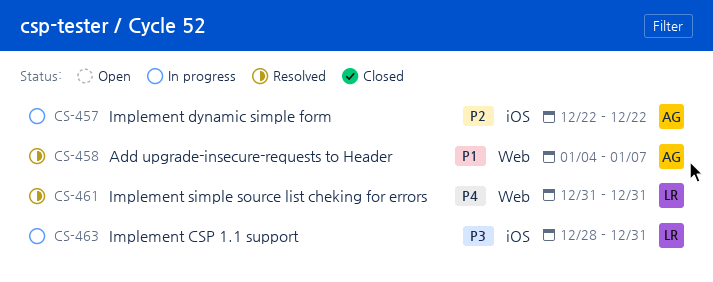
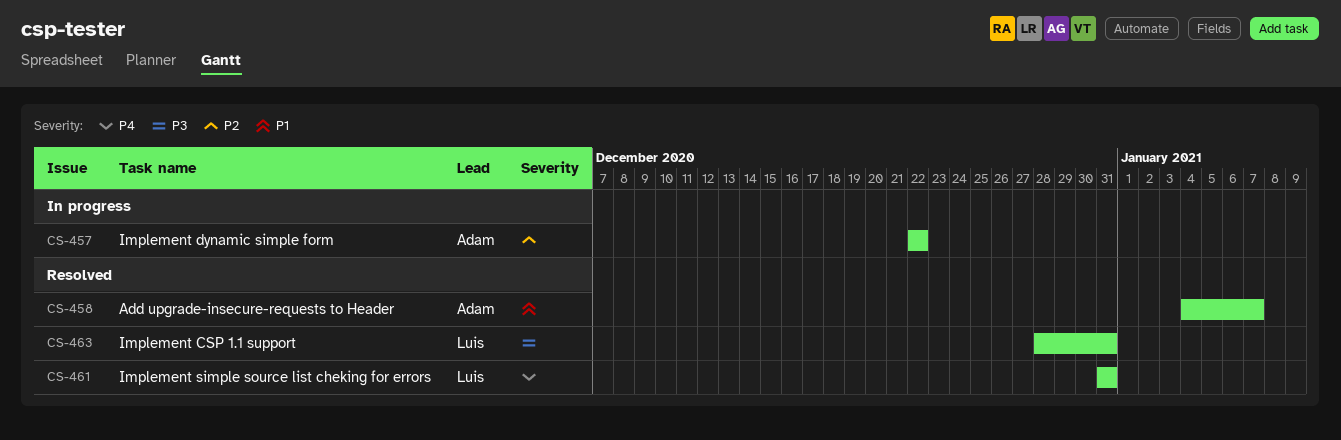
CS-463, status: In progress -> Resolved

